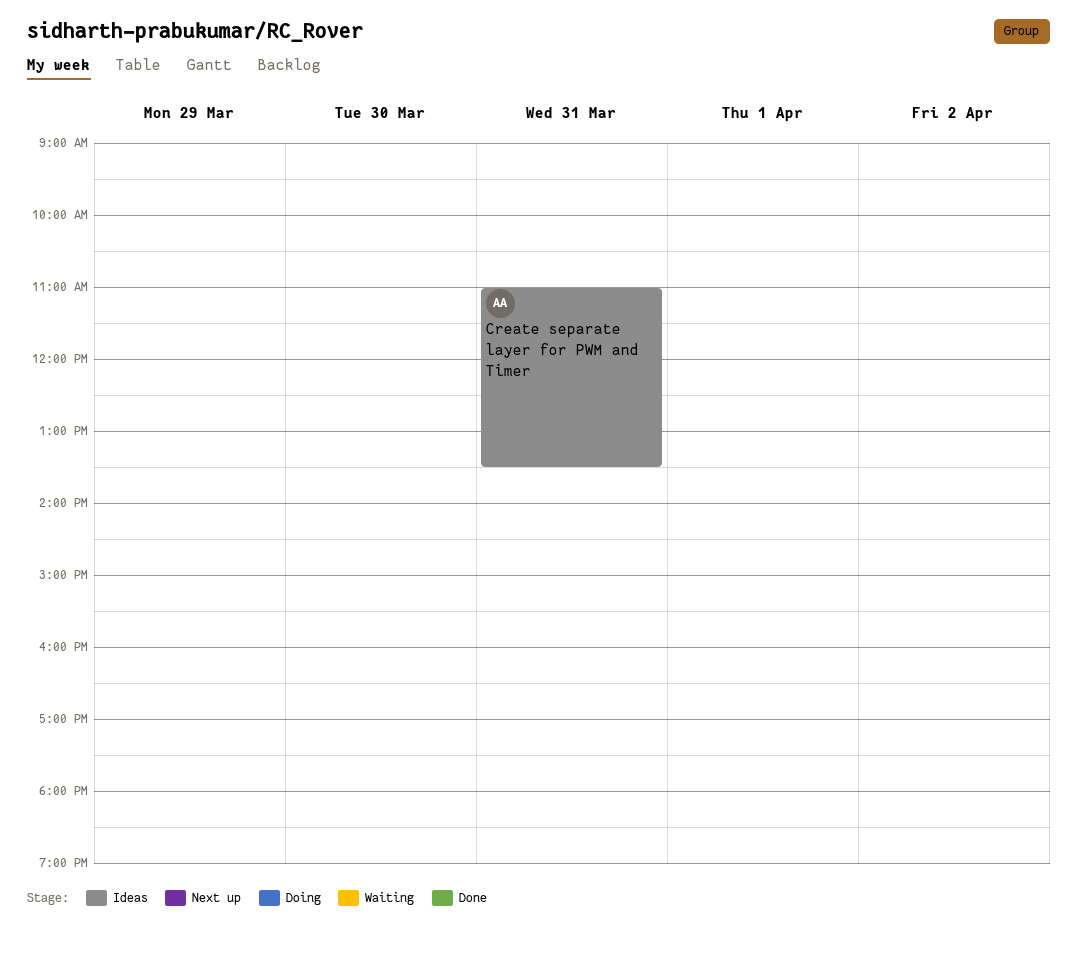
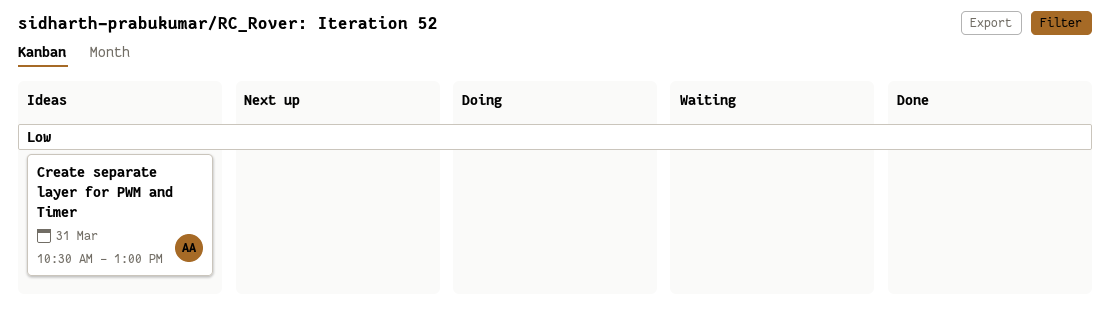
Create separate layer for PWM and Timer, begins: 11:00 -> 10:30
Create separate layer for PWM and Timer, ends: 13:30 -> 13:00

